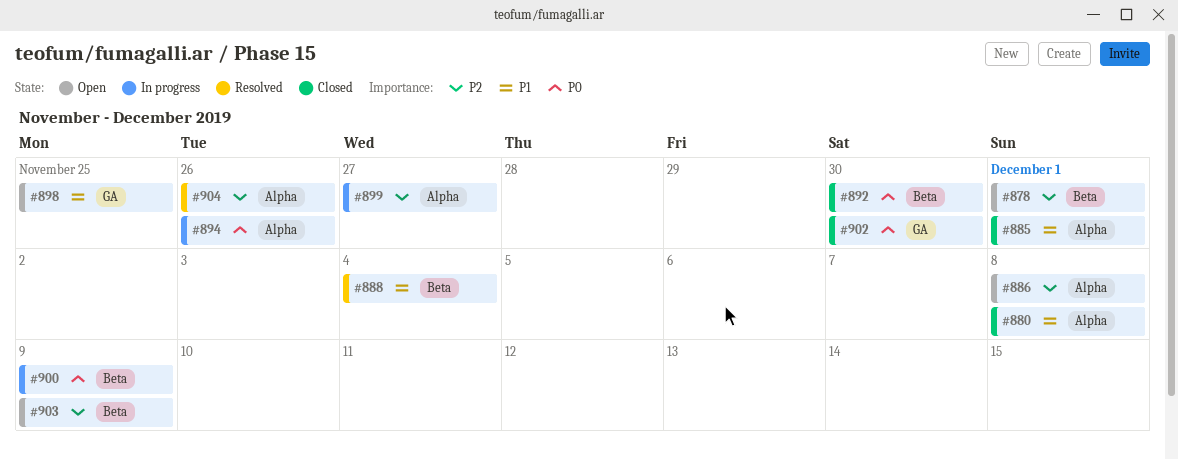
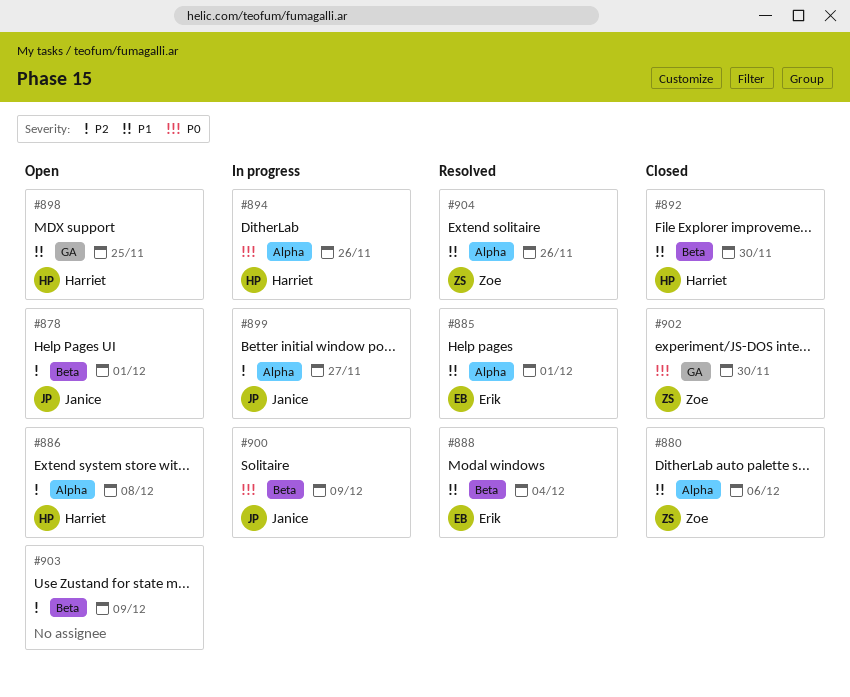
#880, due: Dec 8 -> Dec 6
#885, status: Closed -> Resolved
#892, priority: P0 -> P1
#904, priority: P2 -> P1

